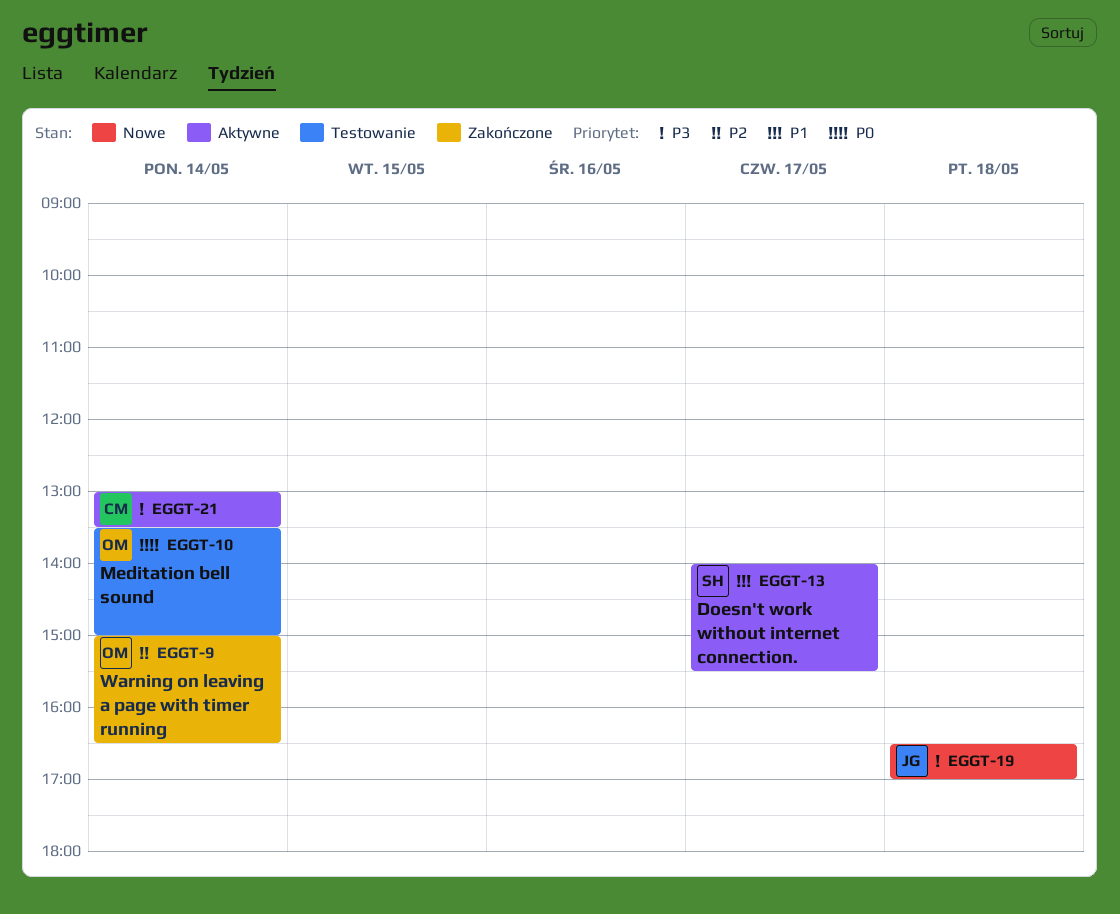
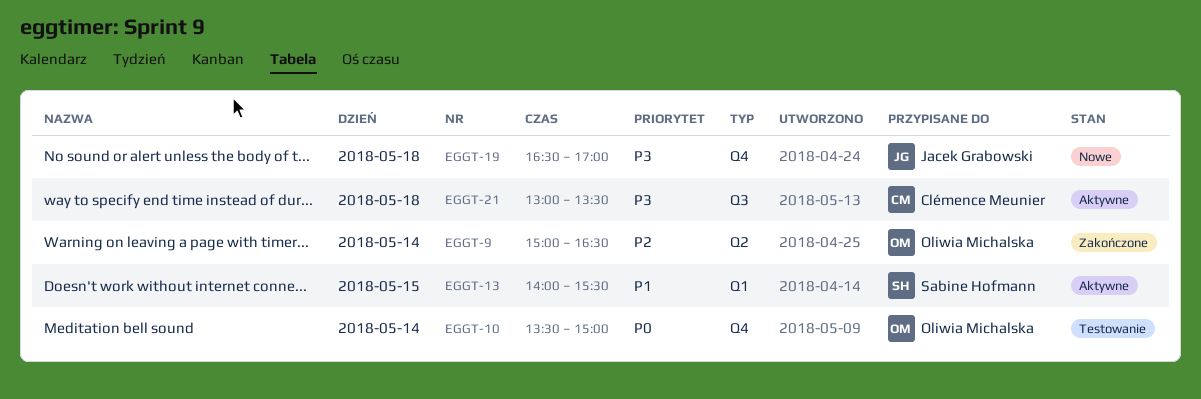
EGGT-13, day: May 17 -> May 15
EGGT-21, day: May 14 -> May 18

